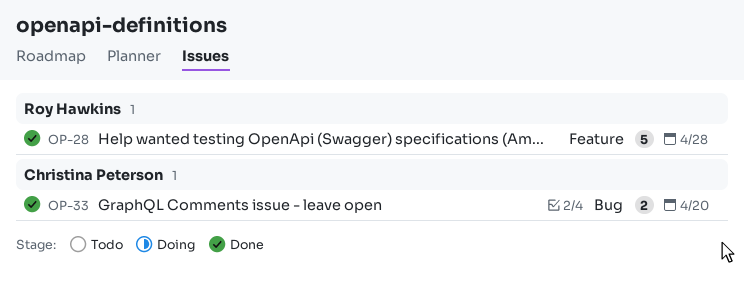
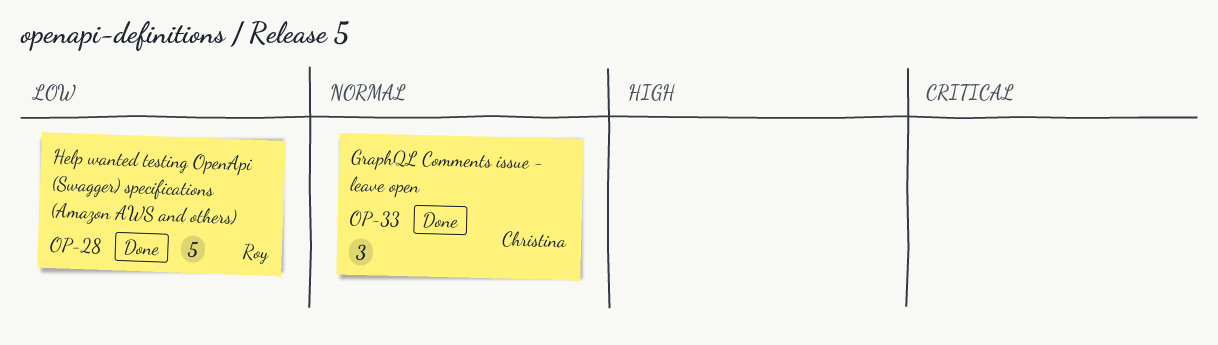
OP-33, estimate: 2 -> 3

